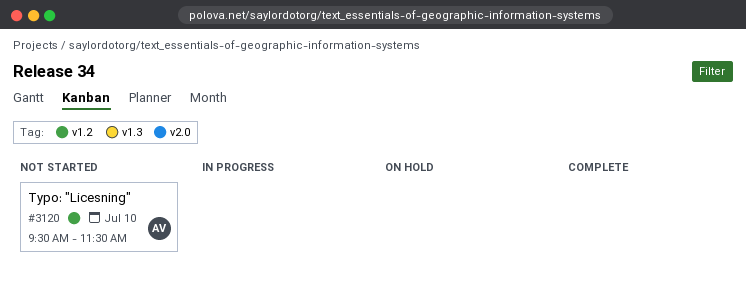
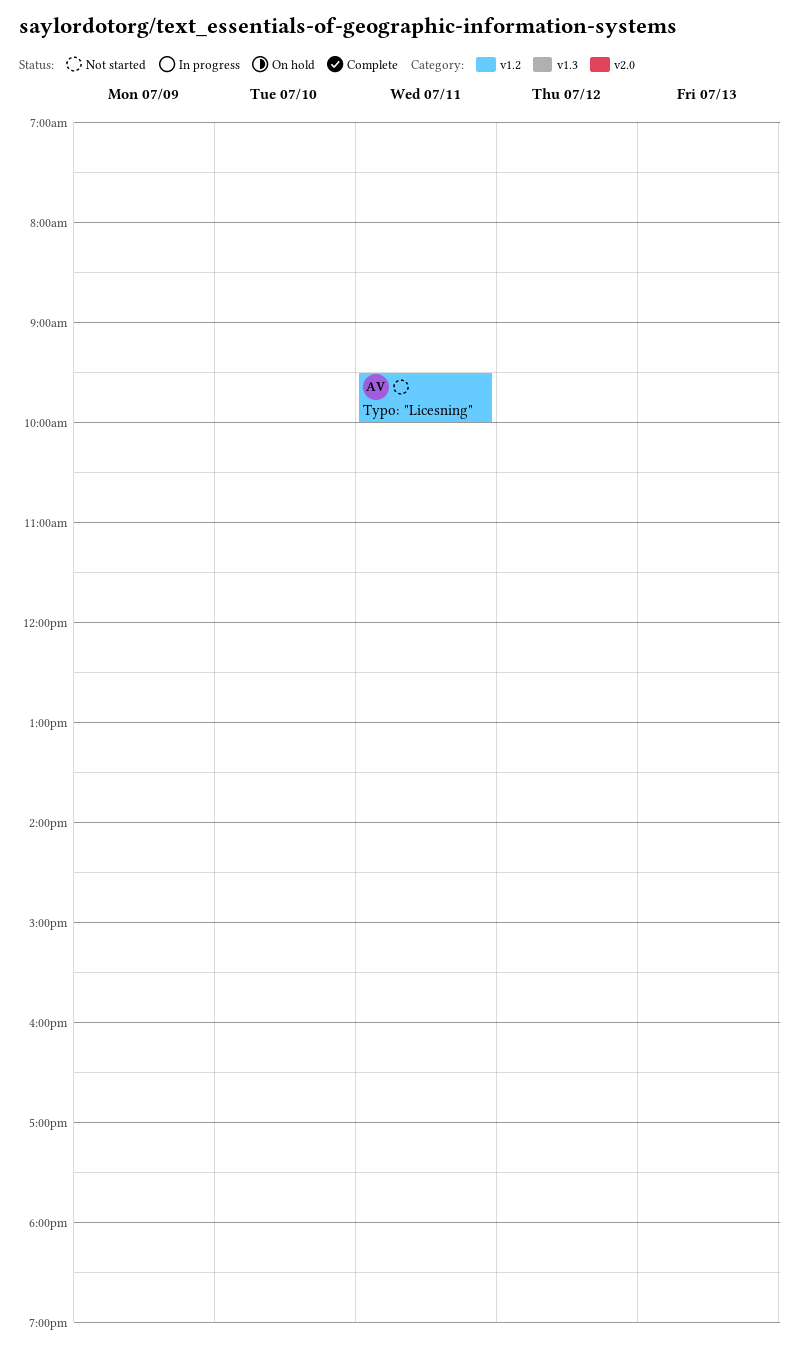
Typo: "Licesning", day: Jul 10 -> Jul 11
Typo: "Licesning", ends: 11:30 -> 10:00

